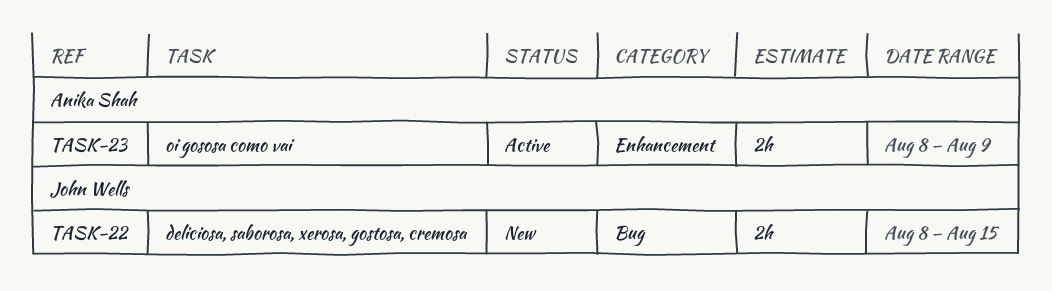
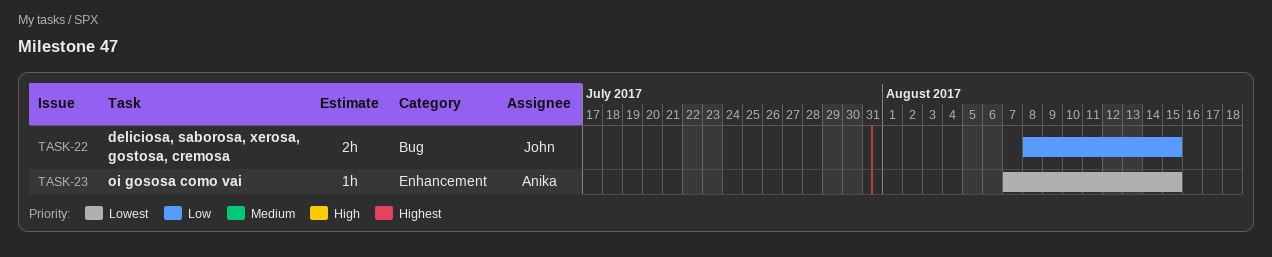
TASK-23, estimate: 2h -> 1h
TASK-23, start: Aug 8 -> Aug 7
TASK-23, due: Aug 9 -> Aug 15

